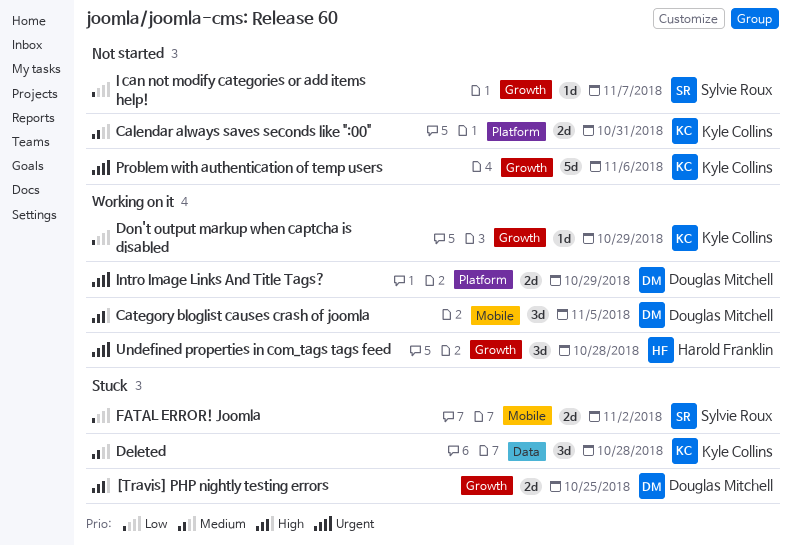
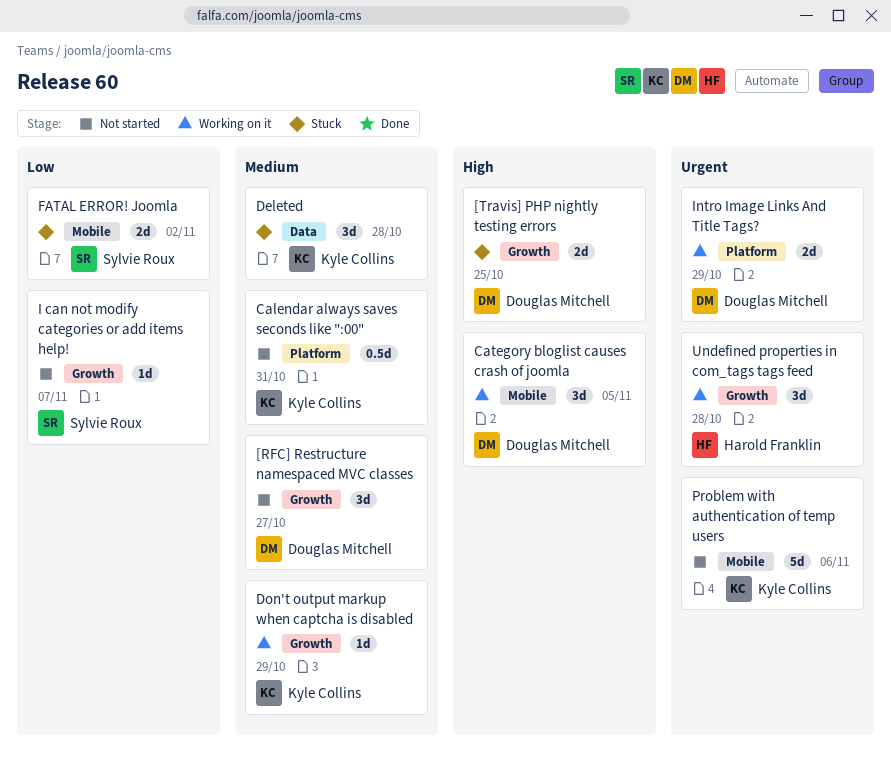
[RFC] Restructure namespaced MVC classes: none -> present
Calendar always saves seconds like ":00", estimate: 2d -> 0.5d
Don't output markup when captcha is disabled, priority: Low -> Medium
Problem with authentication of temp users, label: Growth -> Mobile

